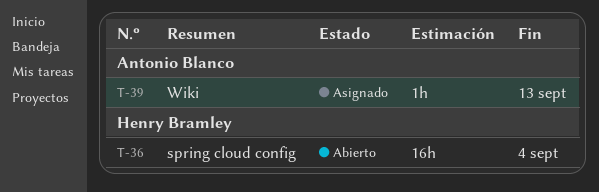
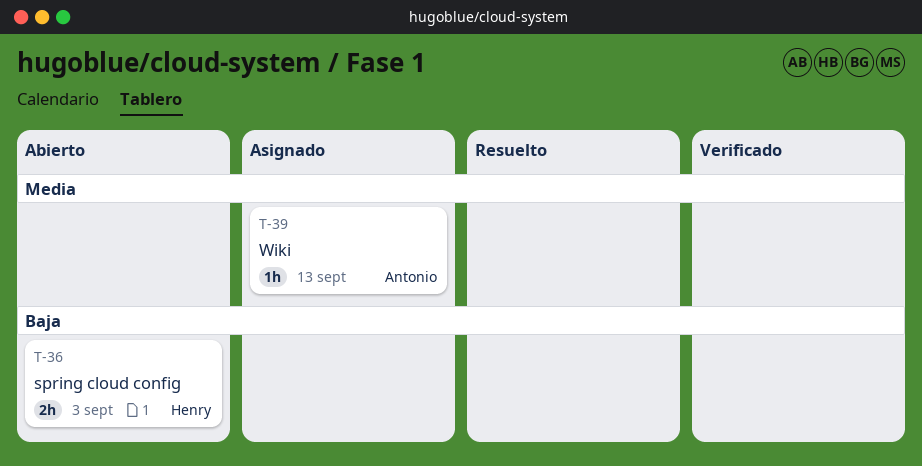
T-36, estimate: 16h -> 2h
T-36, due: Sep 4 -> Sep 3

